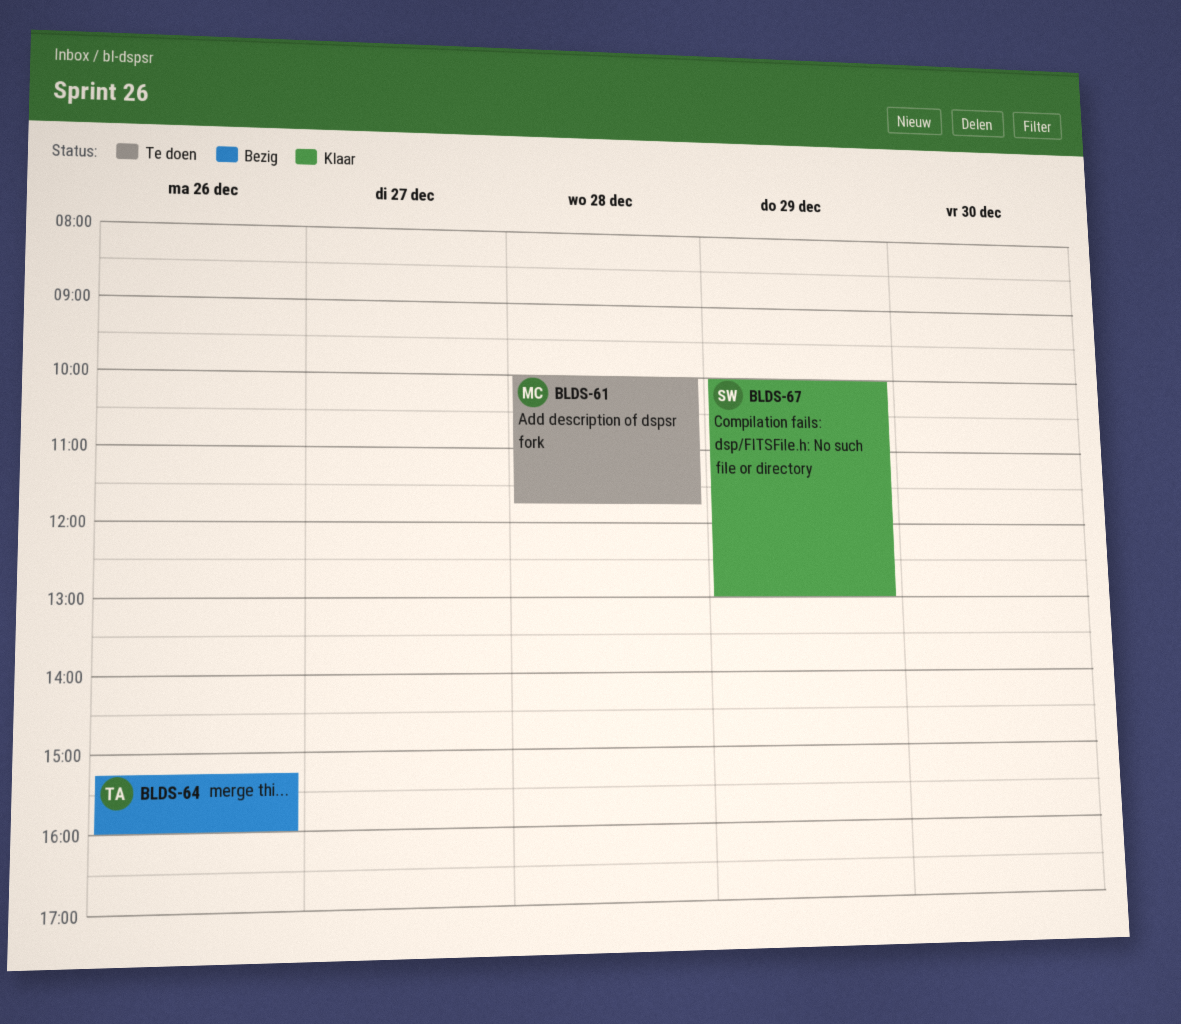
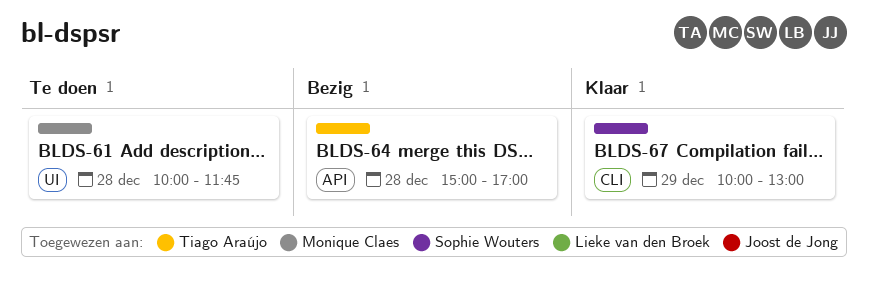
BLDS-64, day: Dec 26 -> Dec 28
BLDS-64, begins: 15:15 -> 15:00
BLDS-64, ends: 16:00 -> 17:00

